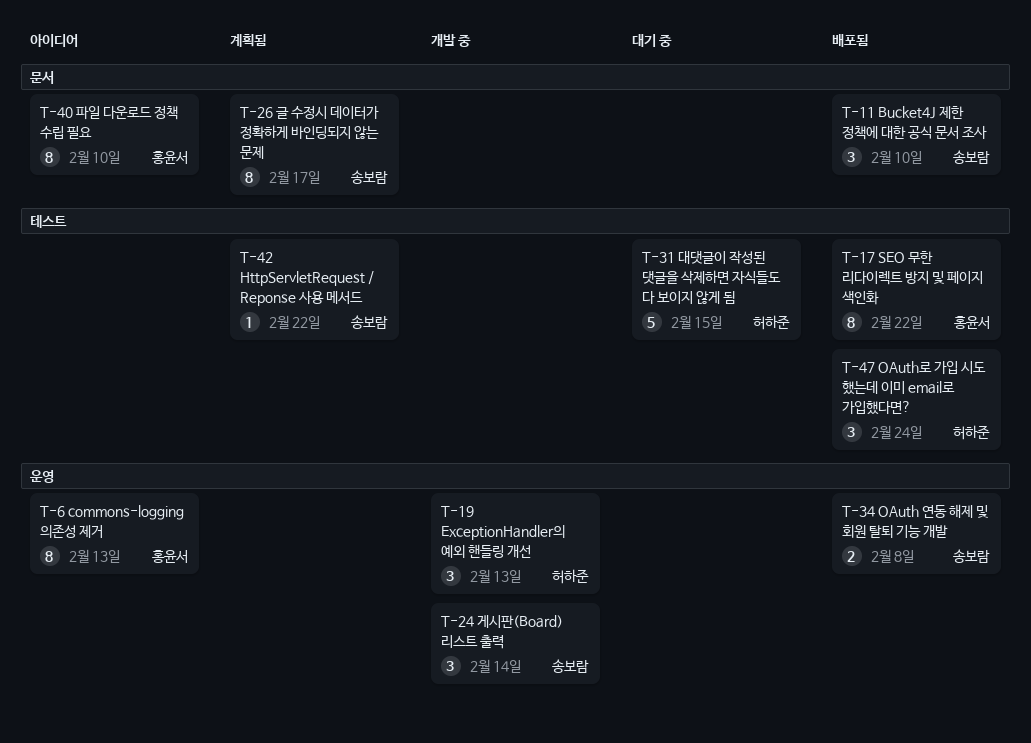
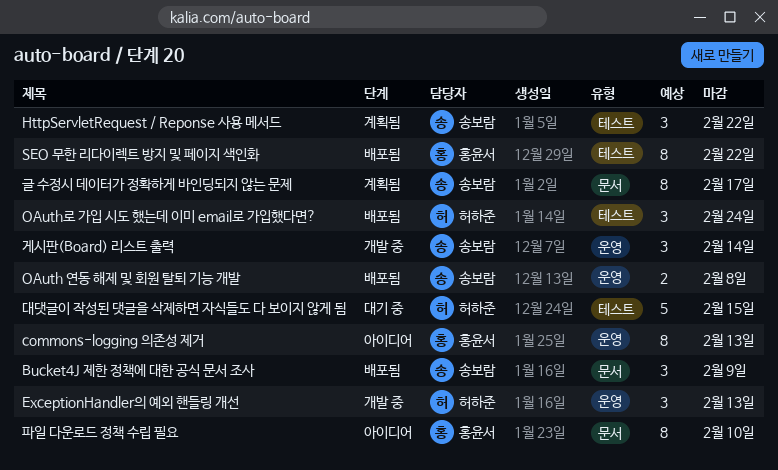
Bucket4J 제한 정책에 대한 공식 문서 조사, due: Feb 10 -> Feb 9
HttpServletRequest / Reponse 사용 메서드, estimate: 1 -> 3

